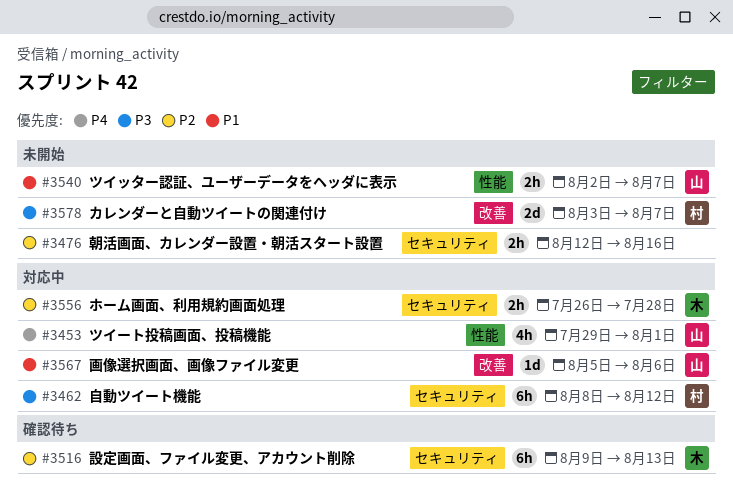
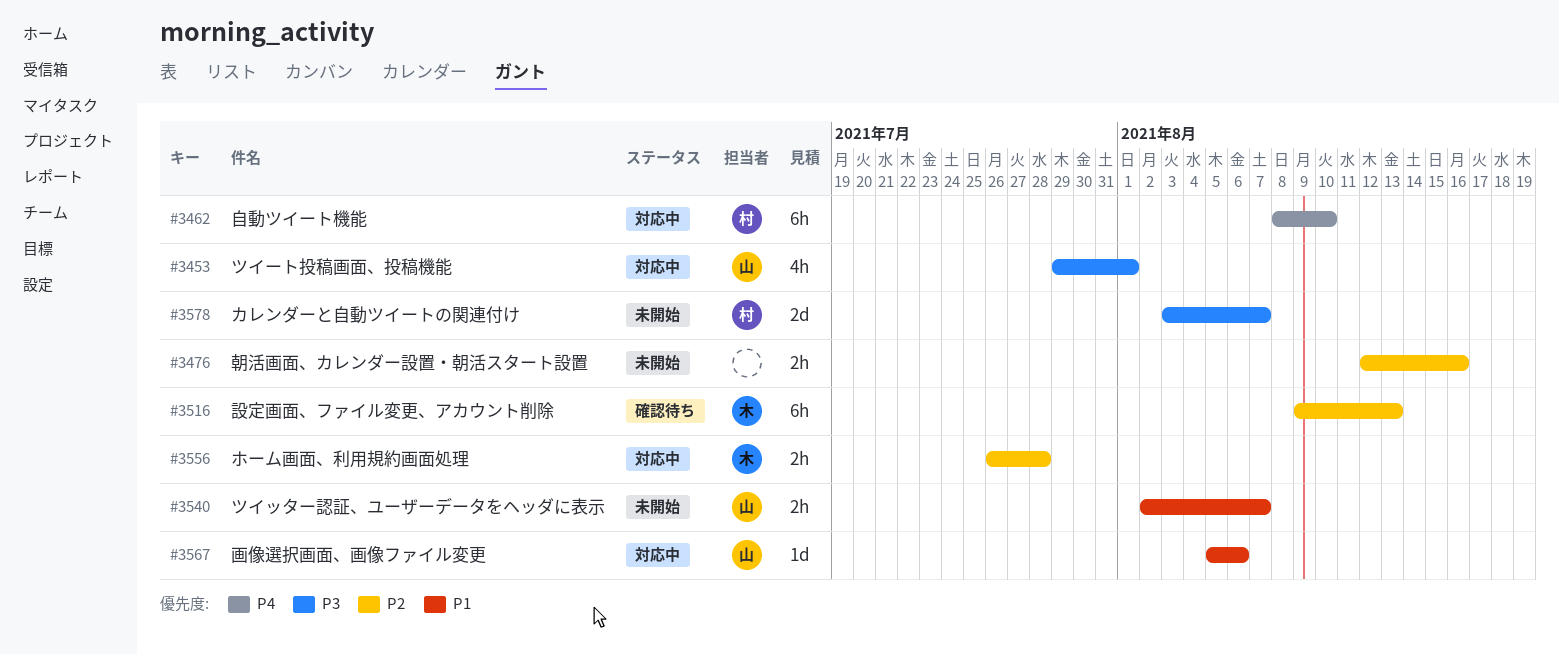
#3453, priority: P4 -> P3
#3462, priority: P3 -> P4
#3462, due: Aug 12 -> Aug 10

